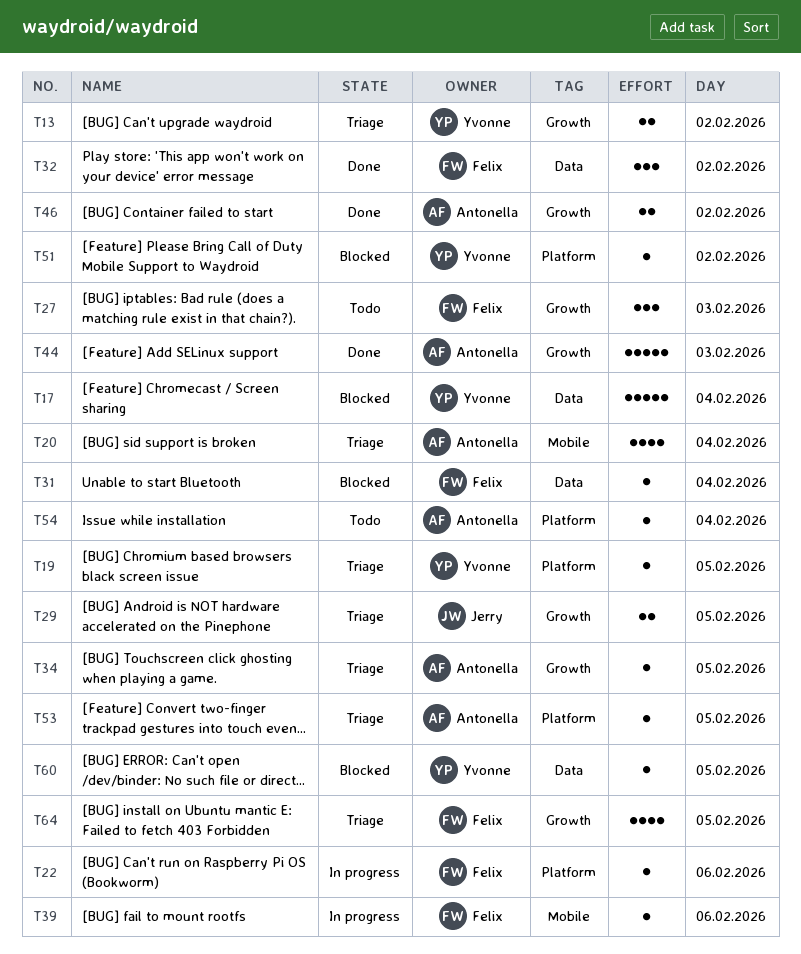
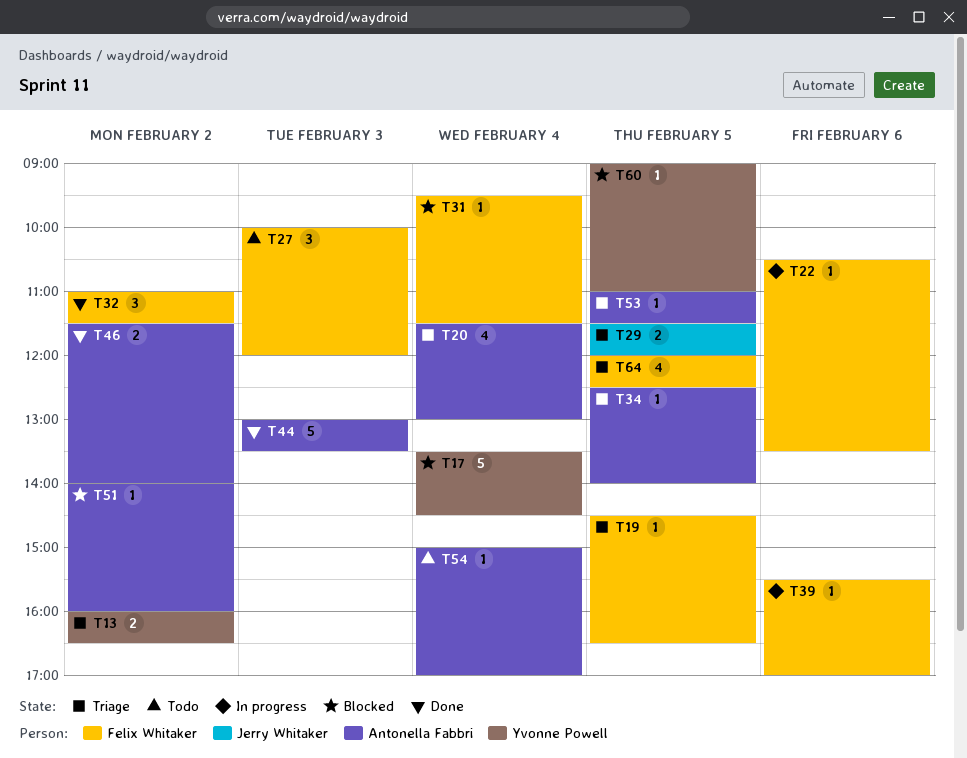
T19, owner: Yvonne Powell -> Felix Whitaker
T51, owner: Yvonne Powell -> Antonella Fabbri

